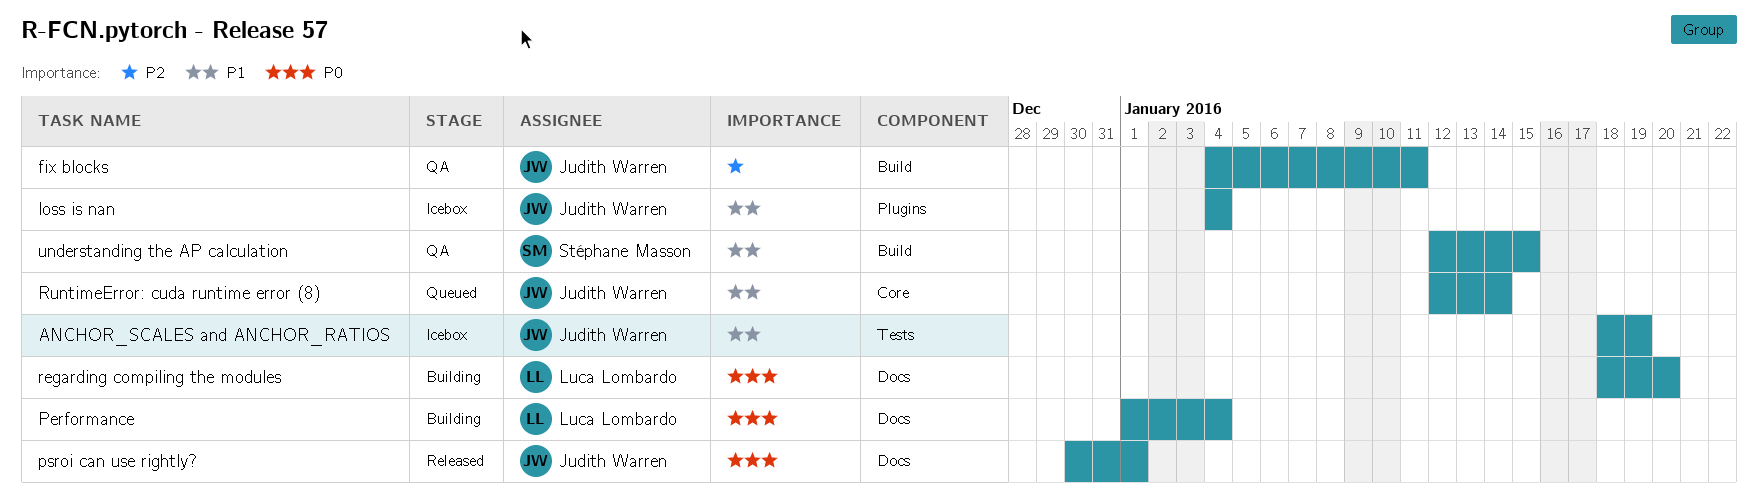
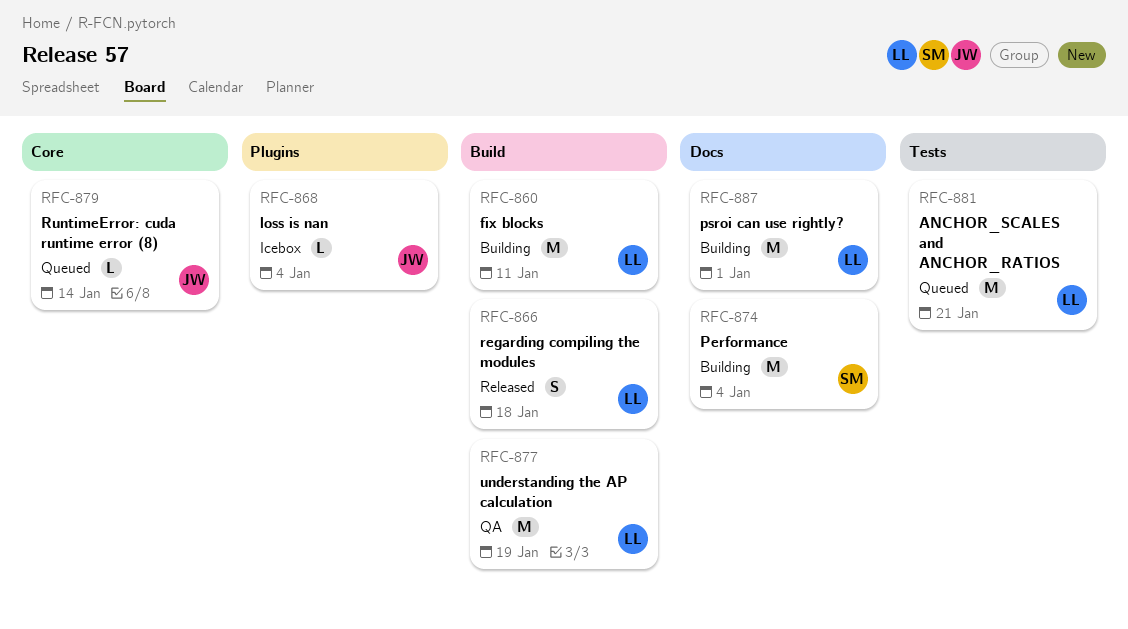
ANCHOR_SCALES and ANCHOR_RATIOS, status: Icebox -> Queued
ANCHOR_SCALES and ANCHOR_RATIOS, owner: Judith Warren -> Luca Lombardo
ANCHOR_SCALES and ANCHOR_RATIOS, due: Jan 19 -> Jan 21
fix blocks, status: QA -> Building
fix blocks, owner: Judith Warren -> Luca Lombardo
Performance, owner: Luca Lombardo -> Stéphane Masson
psroi can use rightly?, status: Released -> Building
psroi can use rightly?, owner: Judith Warren -> Luca Lombardo
regarding compiling the modules, status: Building -> Released
regarding compiling the modules, label: Docs -> Build
regarding compiling the modules, due: Jan 20 -> Jan 18
understanding the AP calculation, owner: Stéphane Masson -> Luca Lombardo
understanding the AP calculation, due: Jan 15 -> Jan 19

